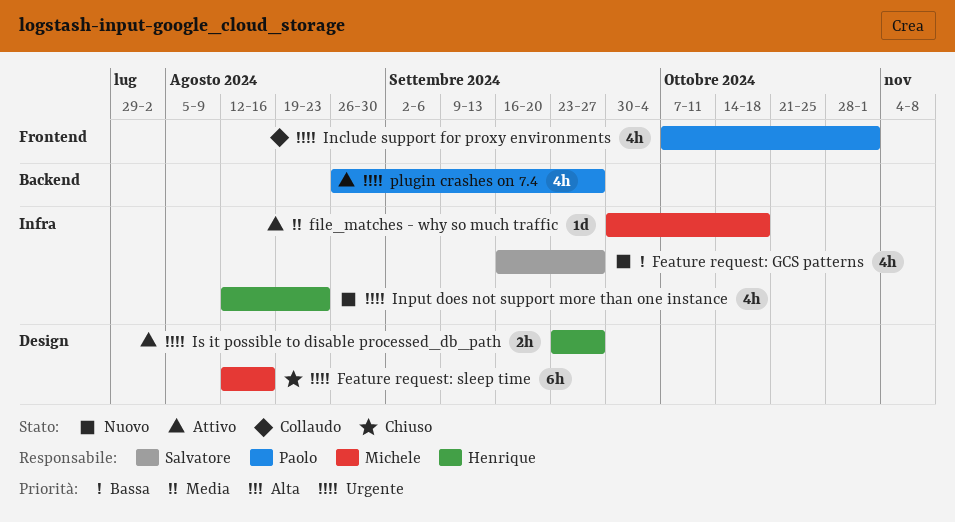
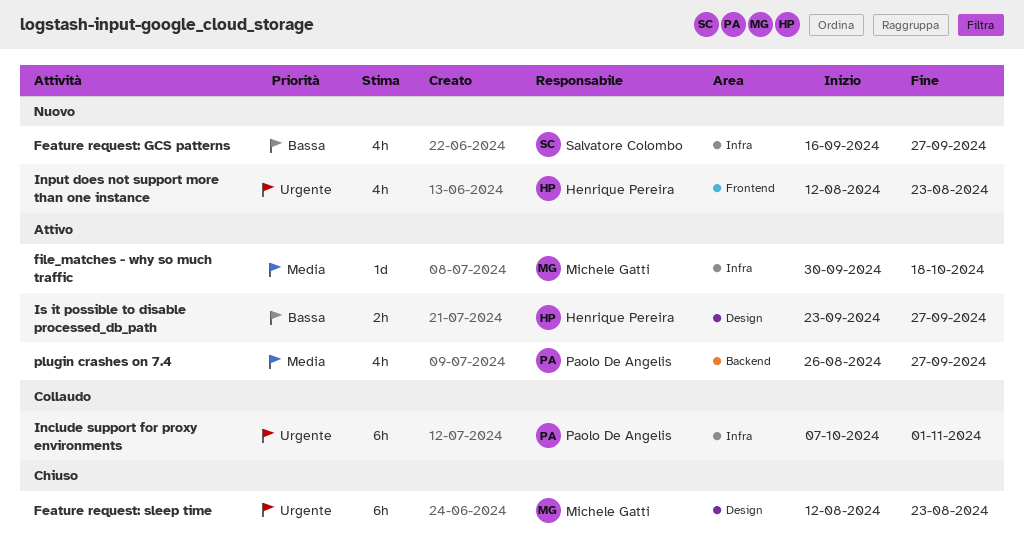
Feature request: sleep time, due: Aug 16 -> Aug 23
Include support for proxy environments, label: Frontend -> Infra
Include support for proxy environments, estimate: 4h -> 6h
Input does not support more than one instance, label: Infra -> Frontend
Is it possible to disable processed_db_path, priority: Urgente -> Bassa
plugin crashes on 7.4, priority: Urgente -> Media

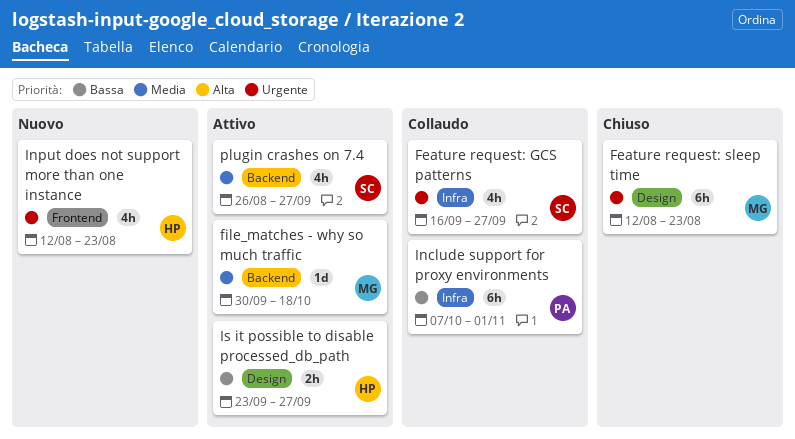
Feature request: GCS patterns, status: Nuovo -> Collaudo
Feature request: GCS patterns, priority: Bassa -> Urgente
file_matches - why so much traffic, label: Infra -> Backend
Include support for proxy environments, priority: Urgente -> Bassa
plugin crashes on 7.4, owner: Paolo De Angelis -> Salvatore Colombo

